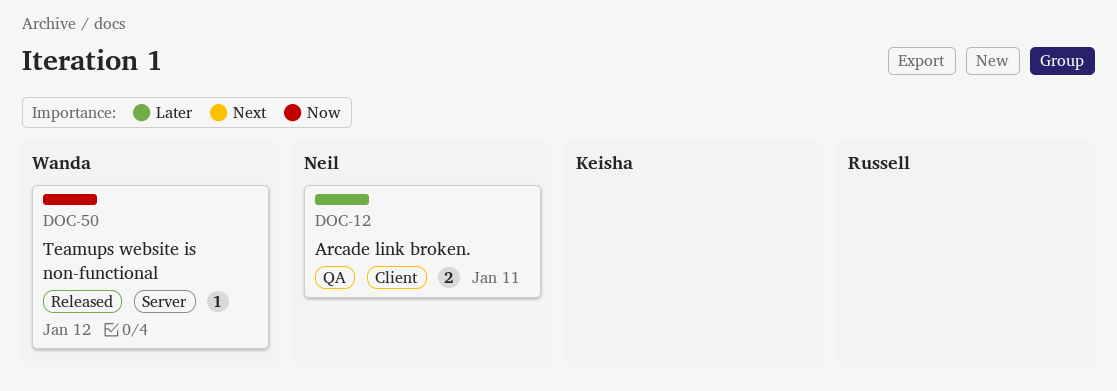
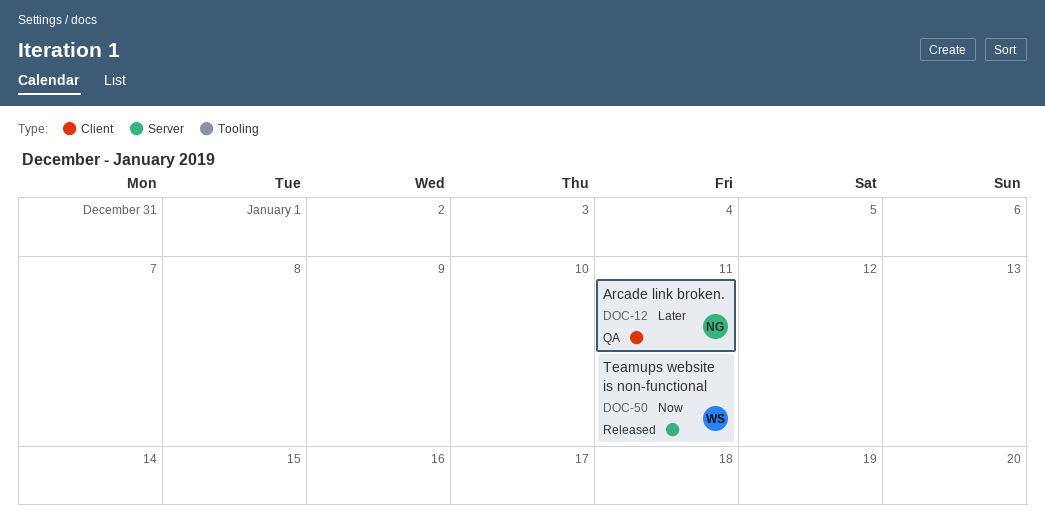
DOC-50, due: Jan 12 -> Jan 11

